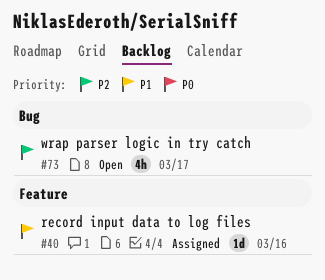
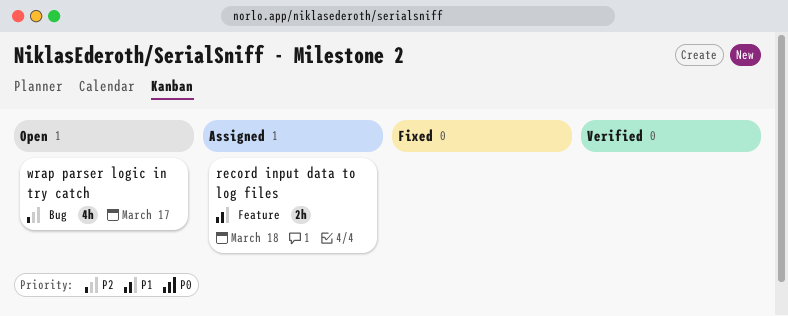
record input data to log files, estimate: 1d -> 2h
record input data to log files, due: Mar 16 -> Mar 18

